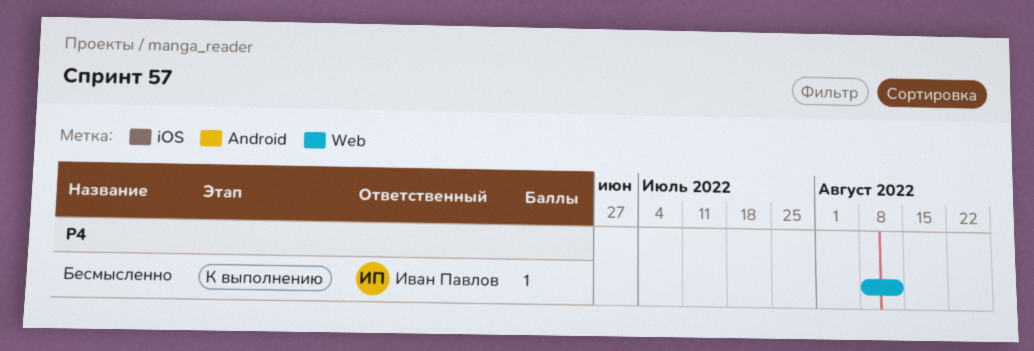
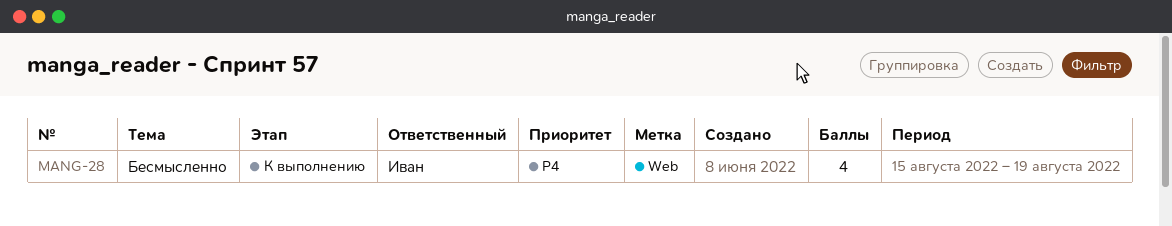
Бесмысленно, estimate: 1 -> 4
Бесмысленно, start: Aug 8 -> Aug 15
Бесмысленно, due: Aug 12 -> Aug 19

